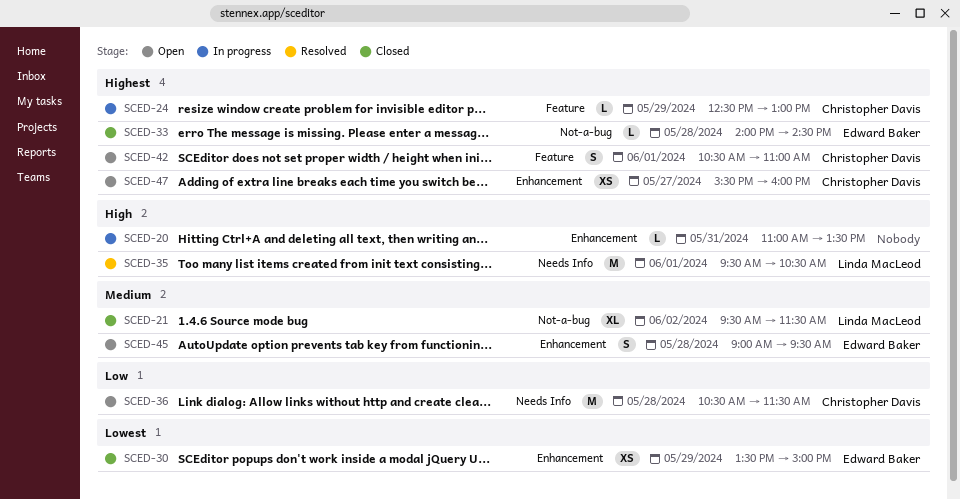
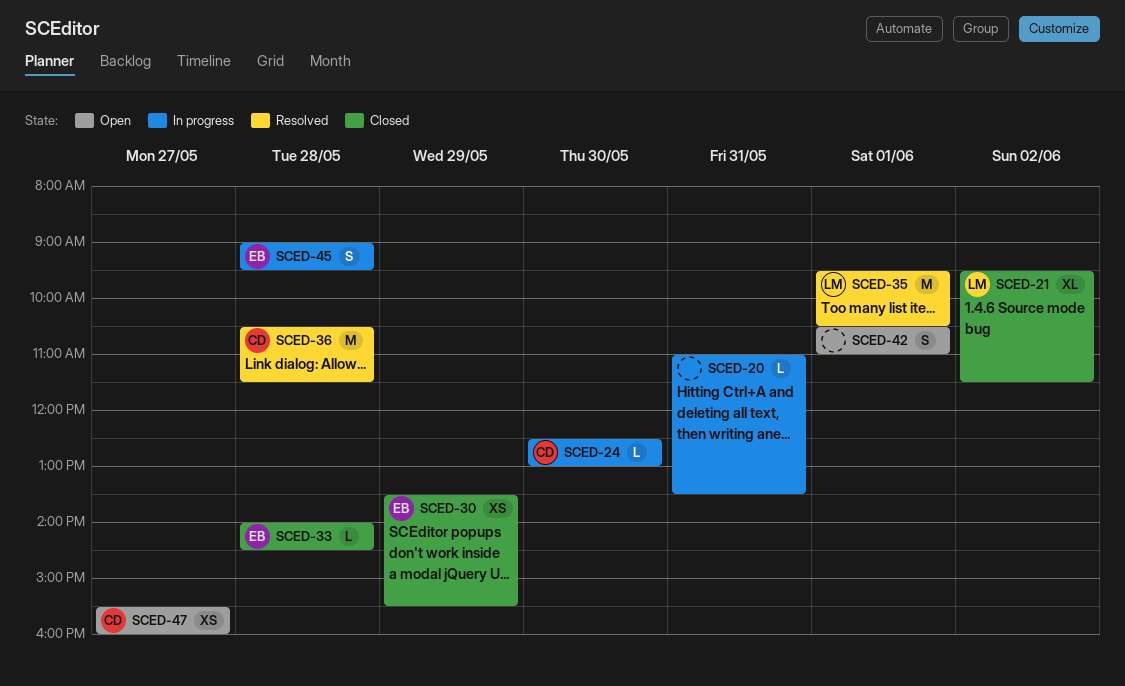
SCED-24, day: May 29 -> May 30
SCED-30, ends: 15:00 -> 15:30
SCED-36, status: Open -> Resolved
SCED-42, owner: Christopher Davis -> none
SCED-45, status: Open -> In progress

